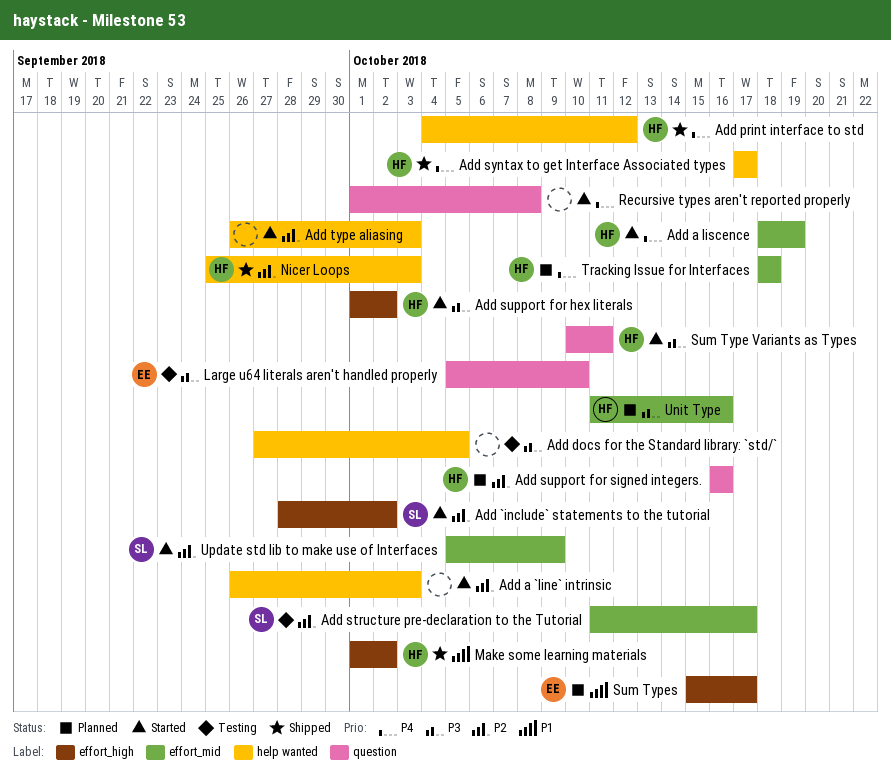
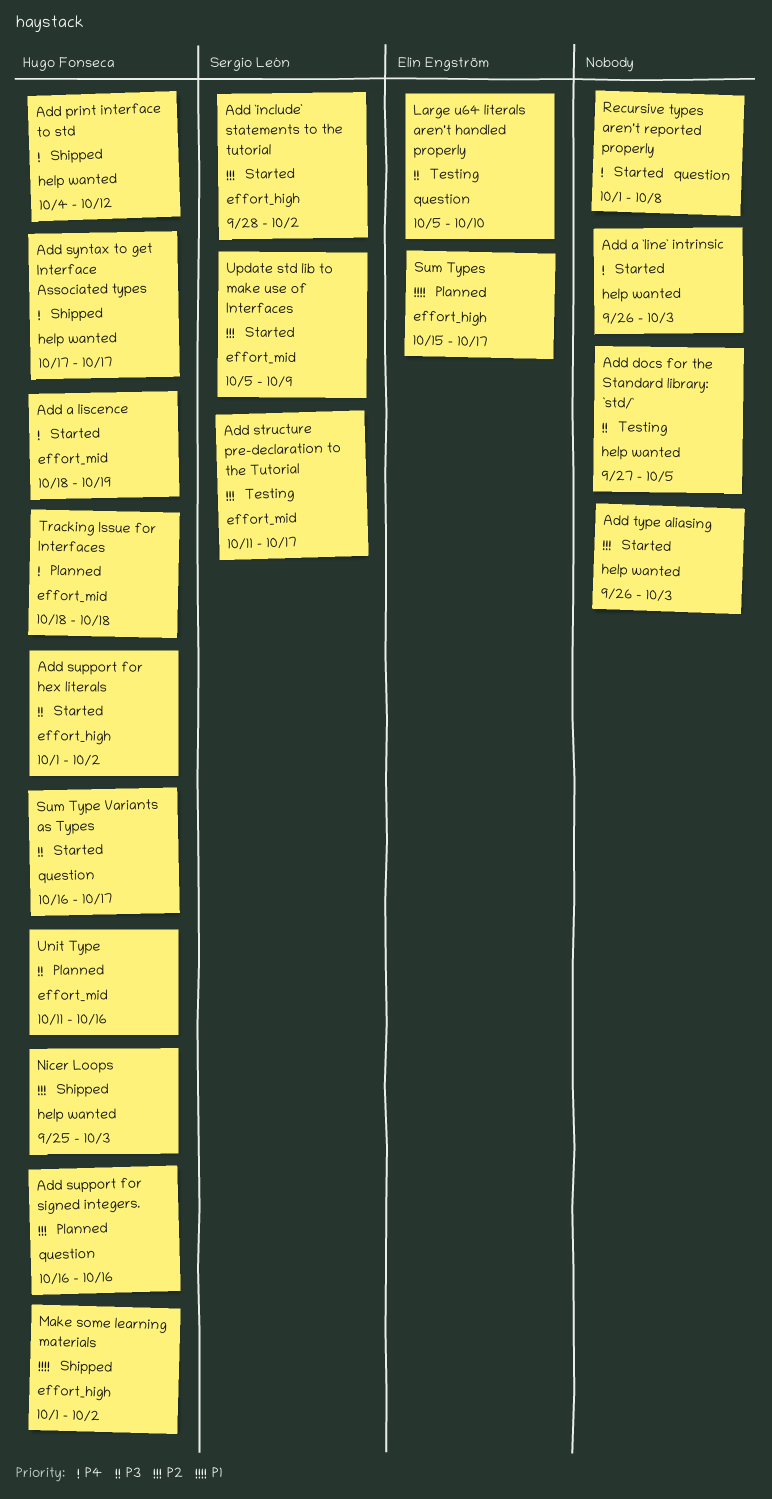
Add a `line` intrinsic, priority: P2 -> P4
Sum Type Variants as Types, start: Oct 10 -> Oct 16
Sum Type Variants as Types, due: Oct 11 -> Oct 17

